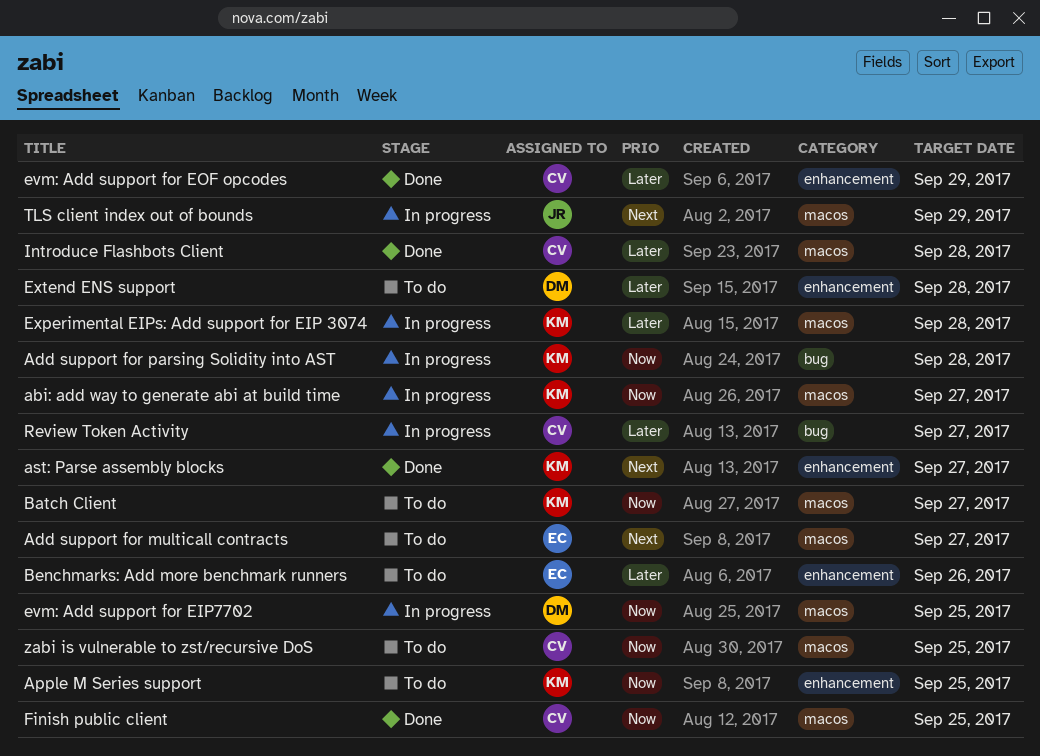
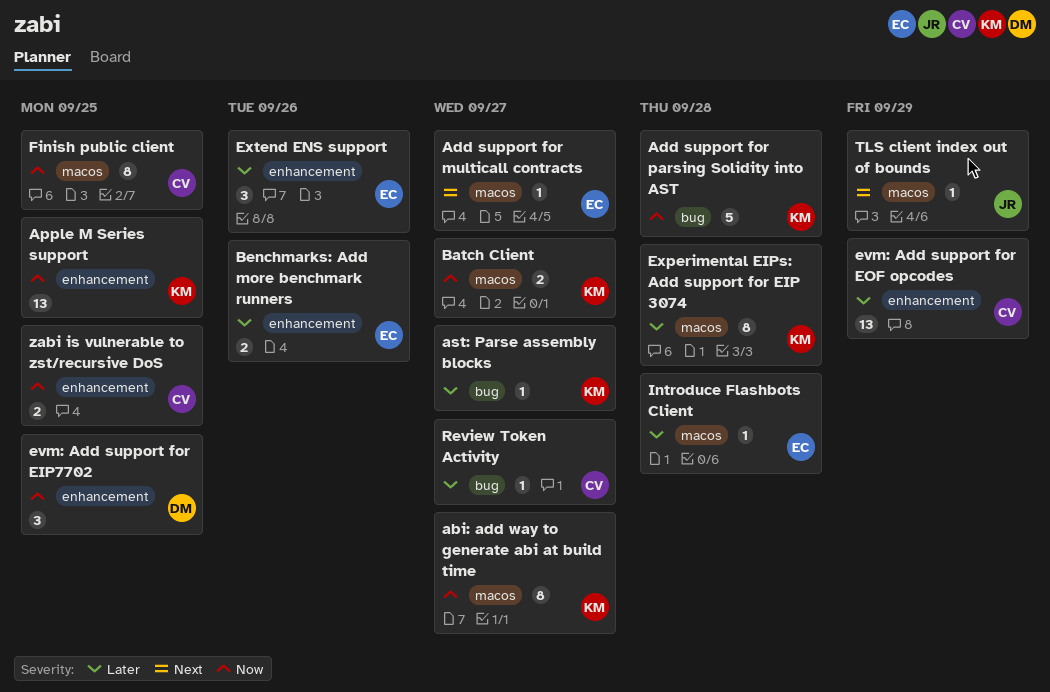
ast: Parse assembly blocks, priority: Next -> Later
ast: Parse assembly blocks, label: enhancement -> bug
evm: Add support for EIP7702, label: macos -> enhancement
Extend ENS support, owner: DM -> EC
Extend ENS support, due: Sep 28 -> Sep 26
Introduce Flashbots Client, owner: CV -> EC
zabi is vulnerable to zst/recursive DoS, label: macos -> enhancement

